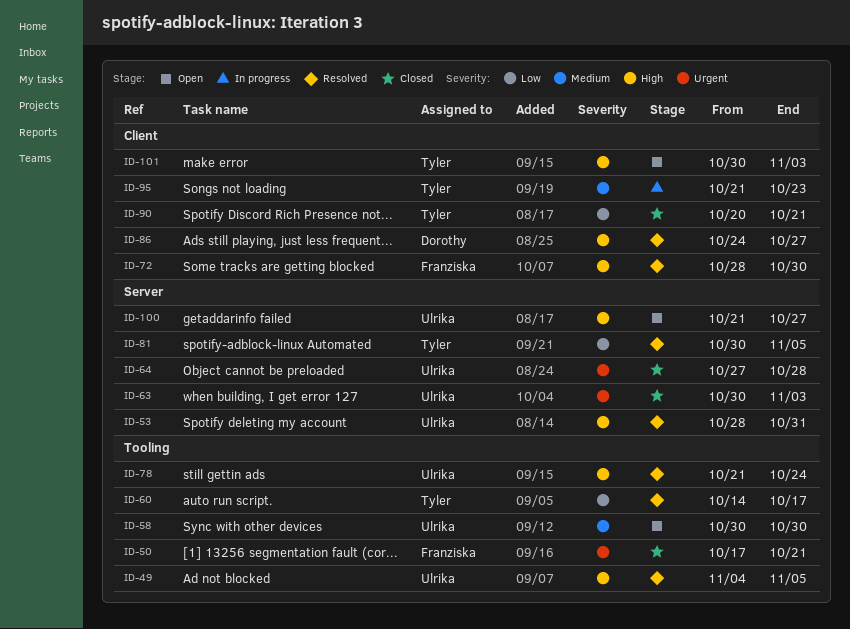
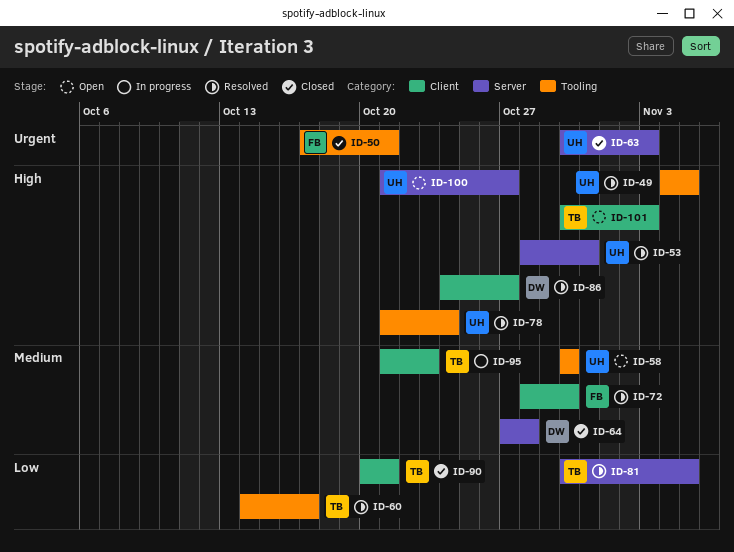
ID-64, owner: Ulrika -> Dorothy
ID-64, priority: Urgent -> Medium
ID-72, priority: High -> Medium

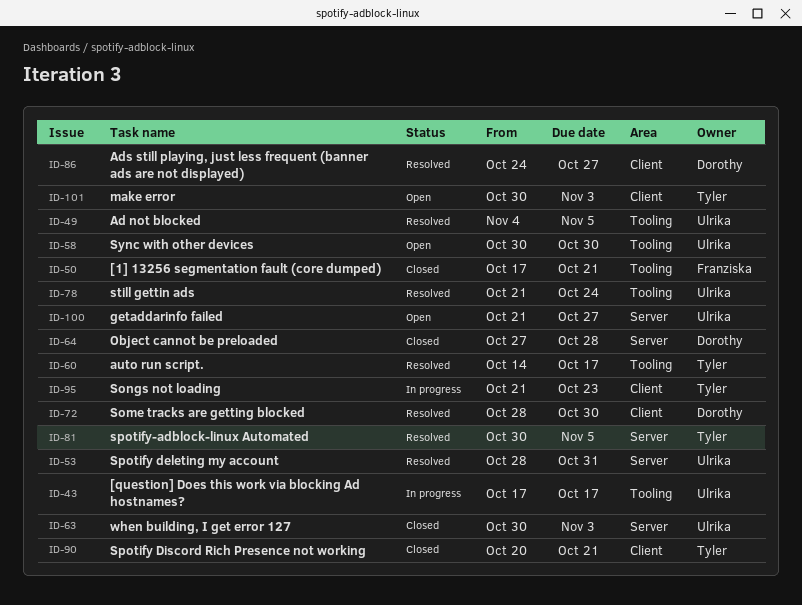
ID-43: none -> present
ID-72, owner: Franziska -> Dorothy

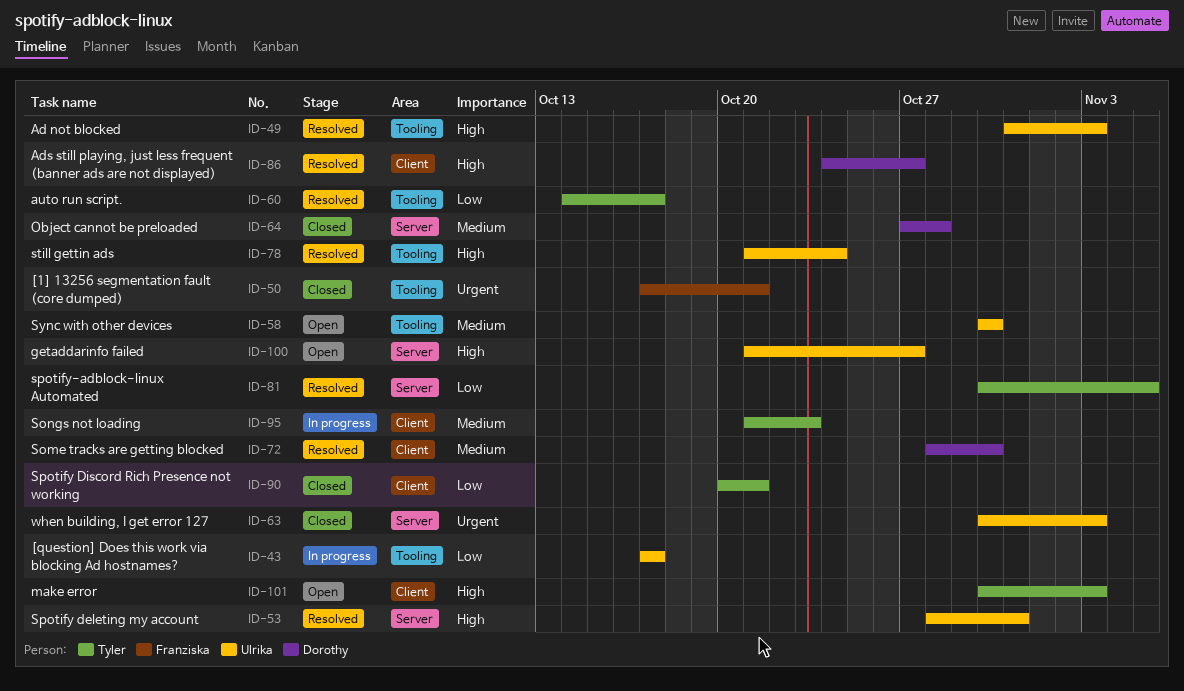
ID-49, start: Nov 4 -> Oct 31
ID-49, due: Nov 5 -> Nov 3

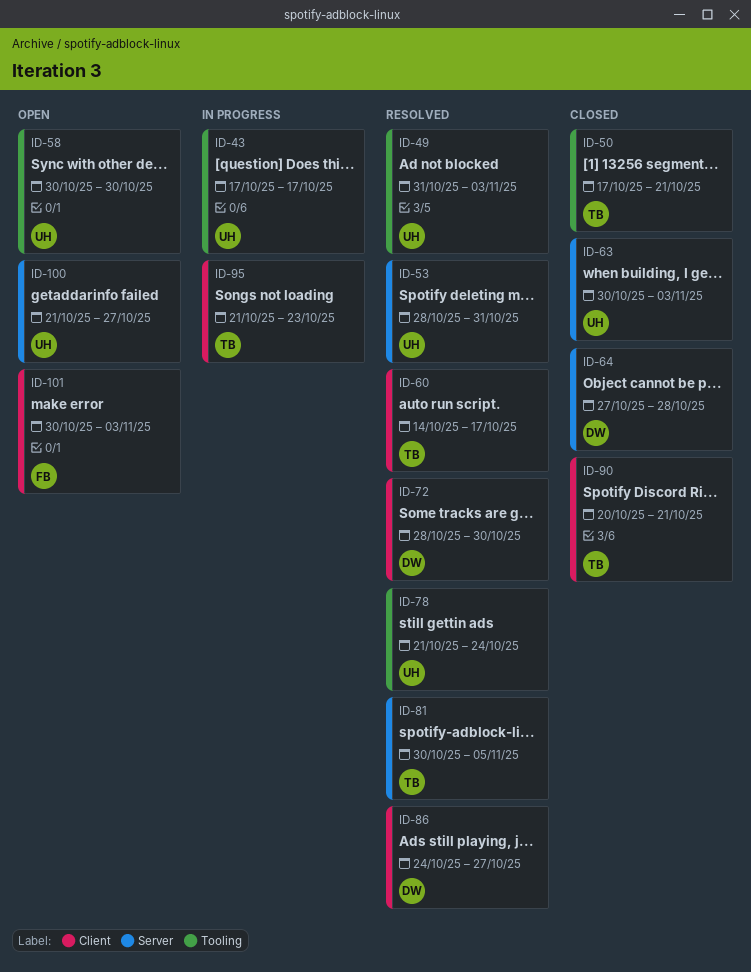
ID-50, owner: Franziska -> Tyler
ID-60, label: Tooling -> Client
ID-101, owner: Tyler -> Franziska

